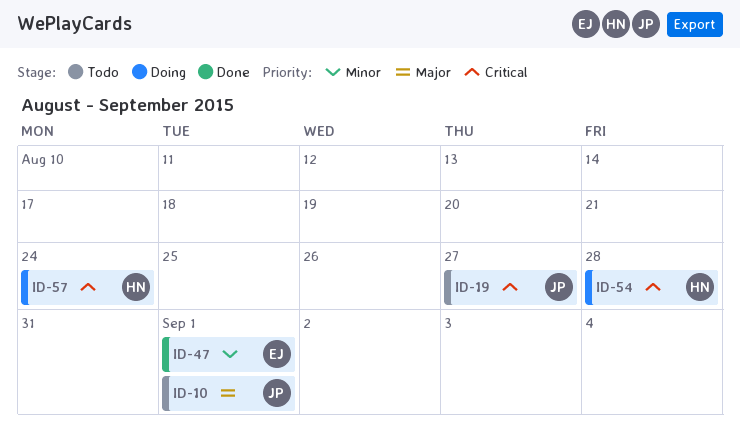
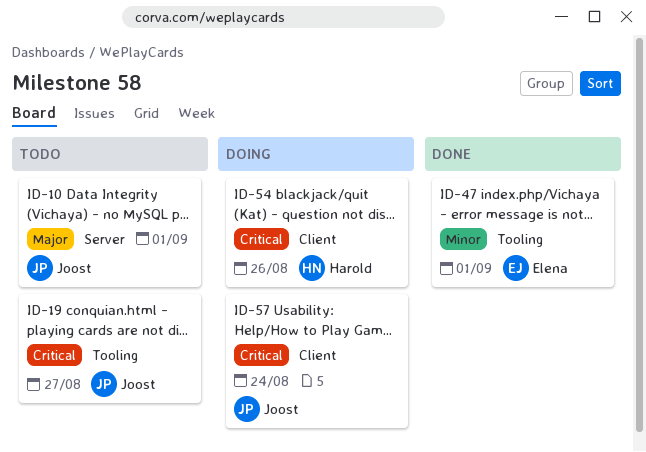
ID-54, due: Aug 28 -> Aug 26
ID-57, owner: Harold -> Joost

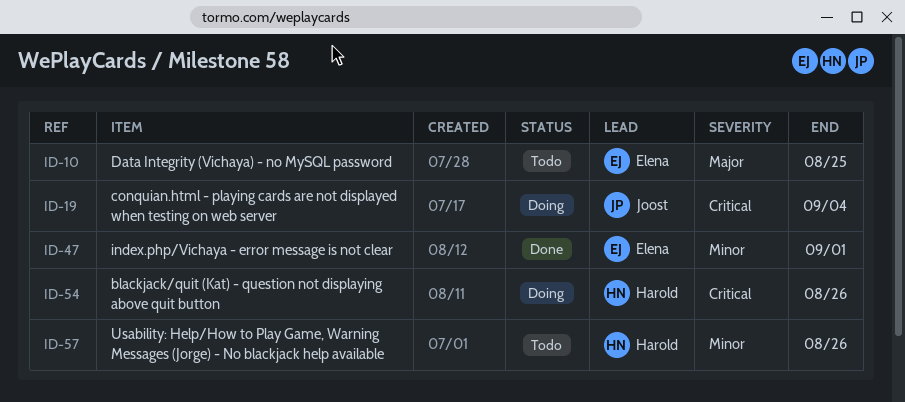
ID-10, owner: Joost -> Elena
ID-10, due: Sep 1 -> Aug 25
ID-19, status: Todo -> Doing
ID-19, due: Aug 27 -> Sep 4
ID-57, status: Doing -> Todo
ID-57, owner: Joost -> Harold
ID-57, priority: Critical -> Minor
ID-57, due: Aug 24 -> Aug 26

